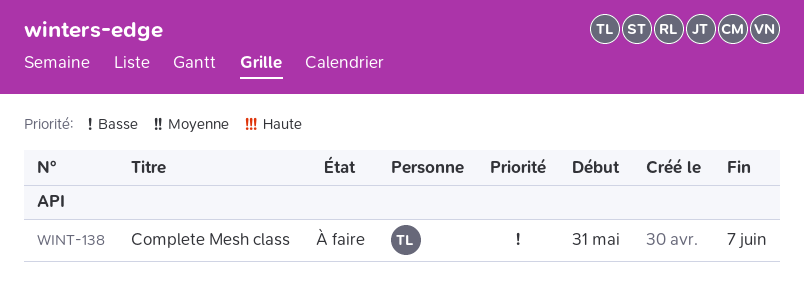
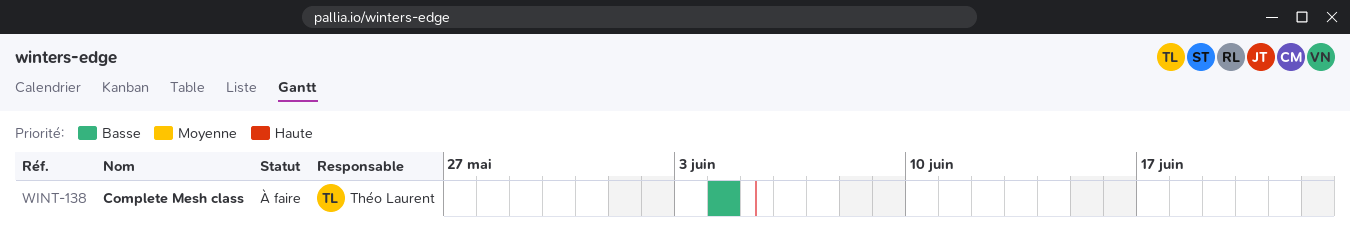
WINT-138, start: May 31 -> Jun 4
WINT-138, due: Jun 7 -> Jun 4

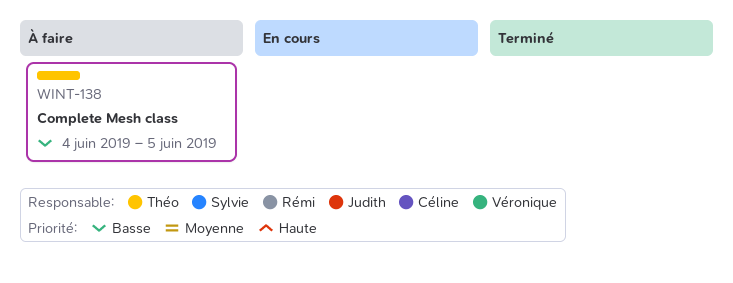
WINT-138, due: Jun 4 -> Jun 5

